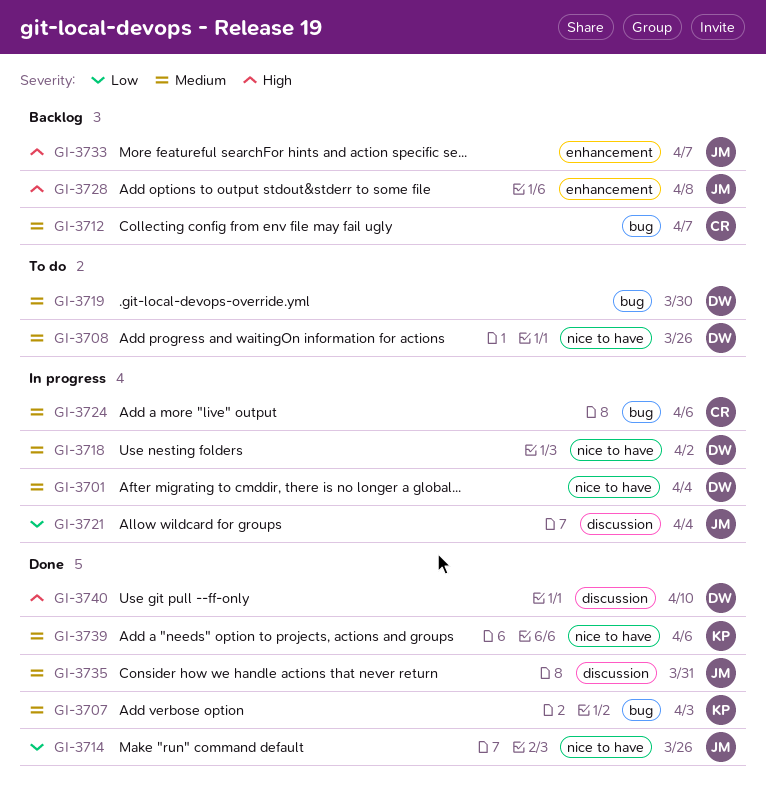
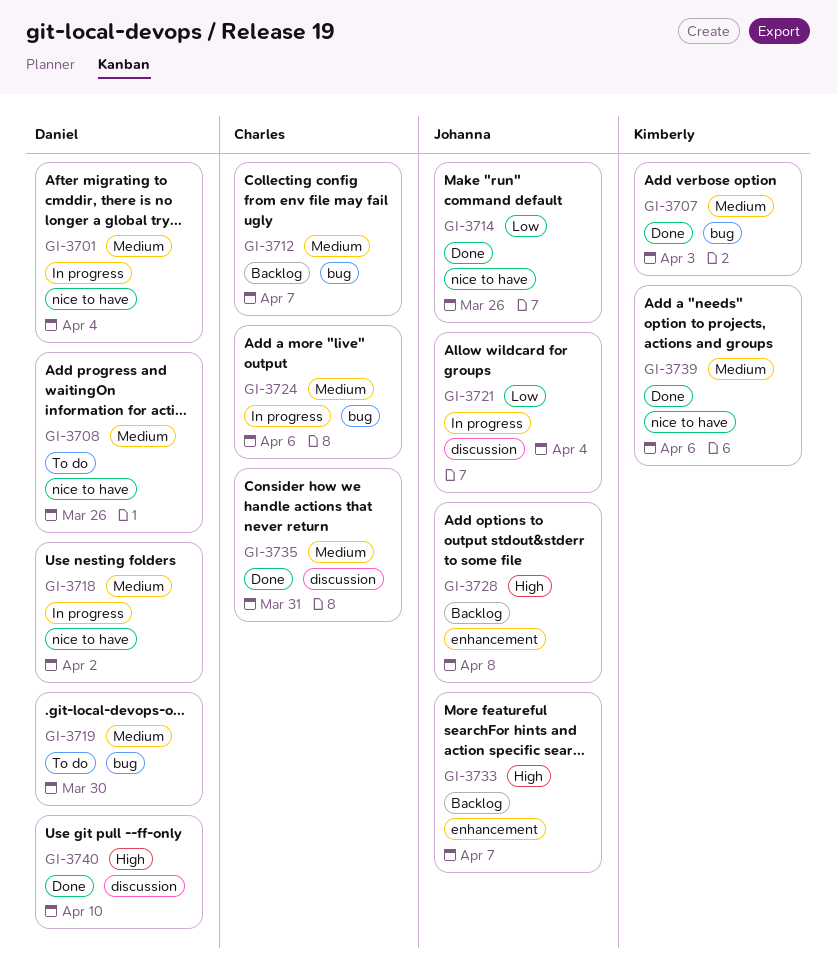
GI-3735, owner: Johanna -> Charles

